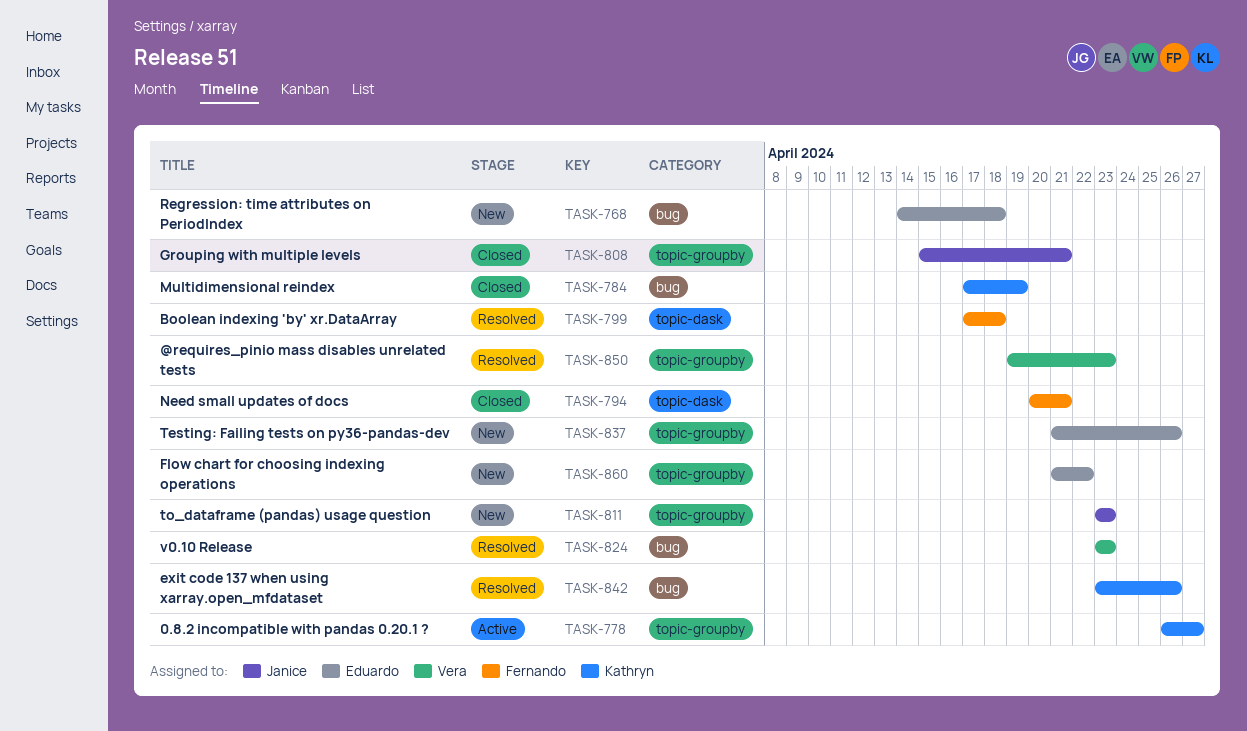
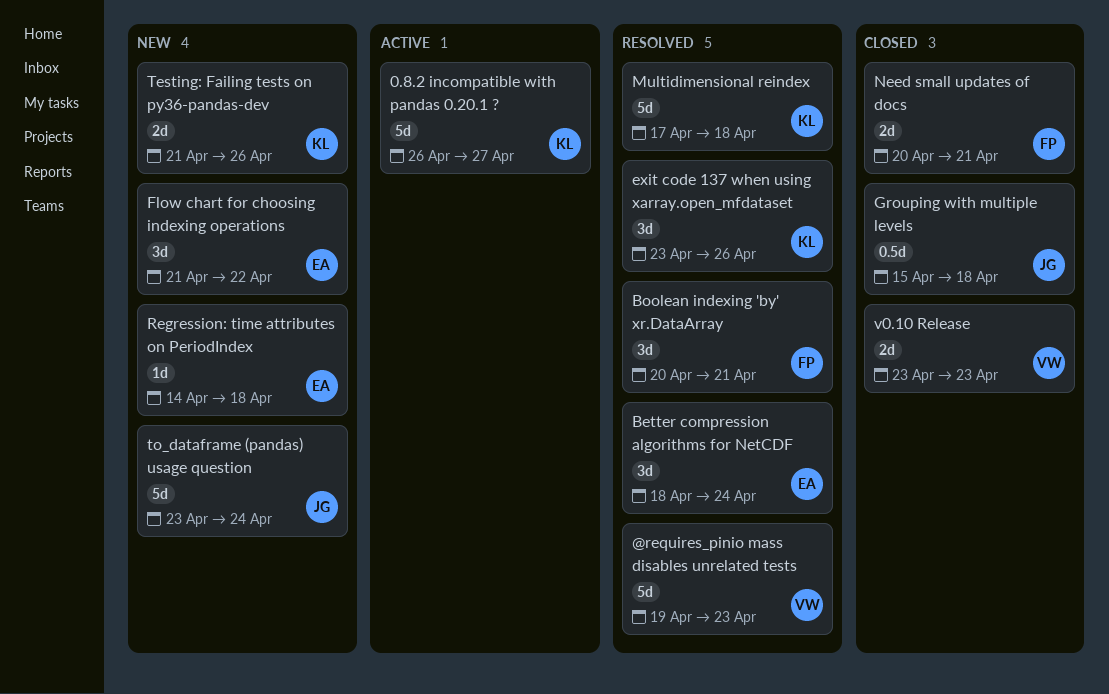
Better compression algorithms for NetCDF: none -> present
Boolean indexing 'by' xr.DataArray, start: Apr 17 -> Apr 20
Boolean indexing 'by' xr.DataArray, due: Apr 18 -> Apr 21
Grouping with multiple levels, due: Apr 21 -> Apr 18
Multidimensional reindex, status: Closed -> Resolved
Multidimensional reindex, due: Apr 19 -> Apr 18
Testing: Failing tests on py36-pandas-dev, owner: Eduardo -> Kathryn
to_dataframe (pandas) usage question, due: Apr 23 -> Apr 24
v0.10 Release, status: Resolved -> Closed

